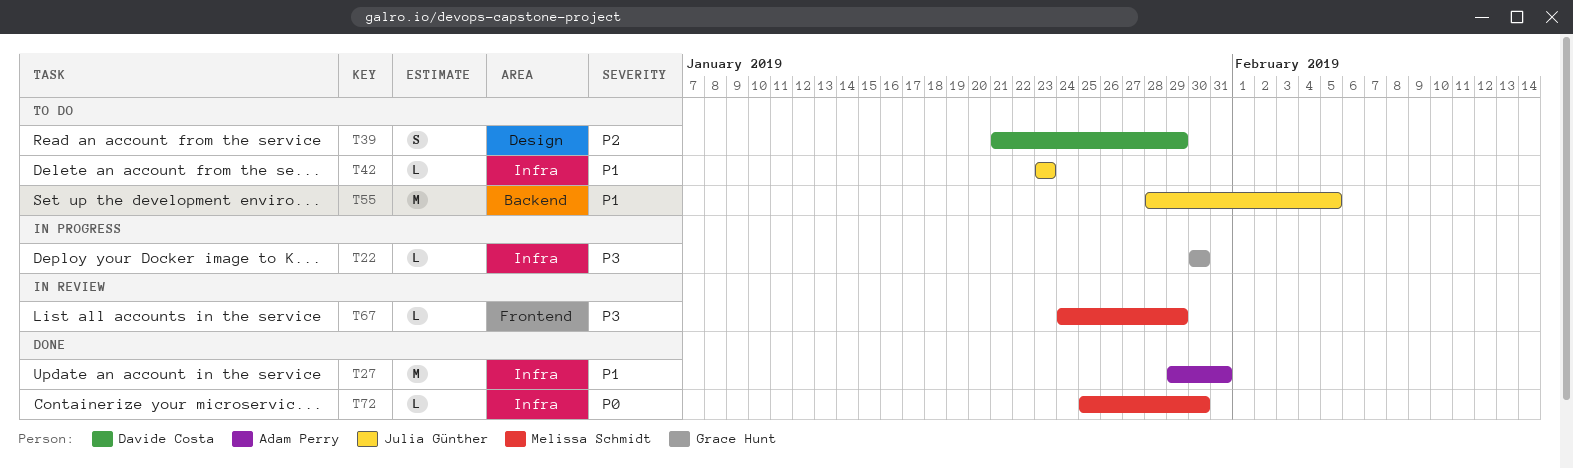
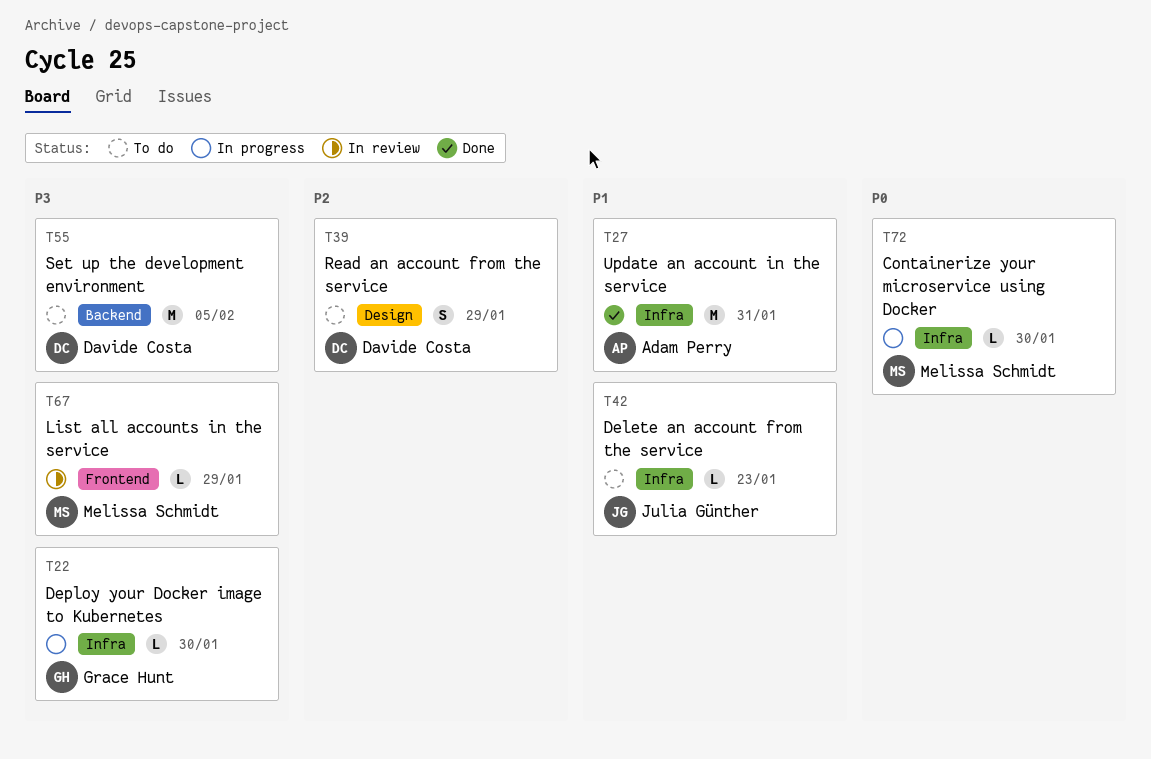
T55, owner: Julia Günther -> Davide Costa
T55, priority: P1 -> P3
T72, status: Done -> In progress

